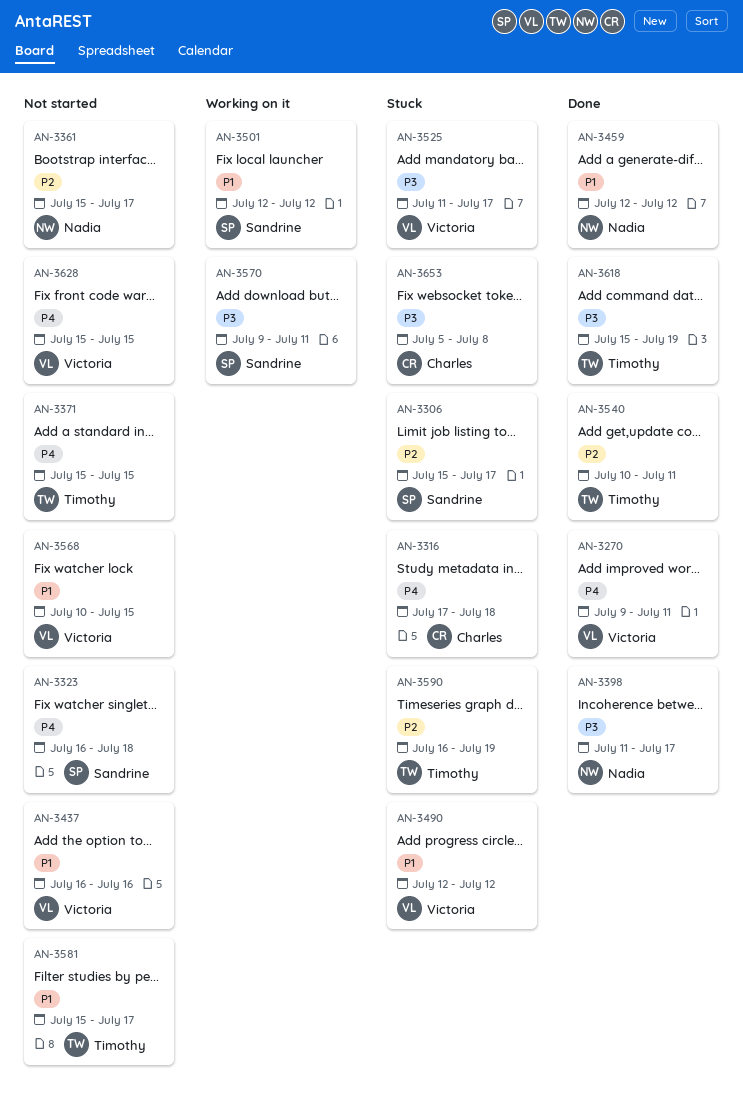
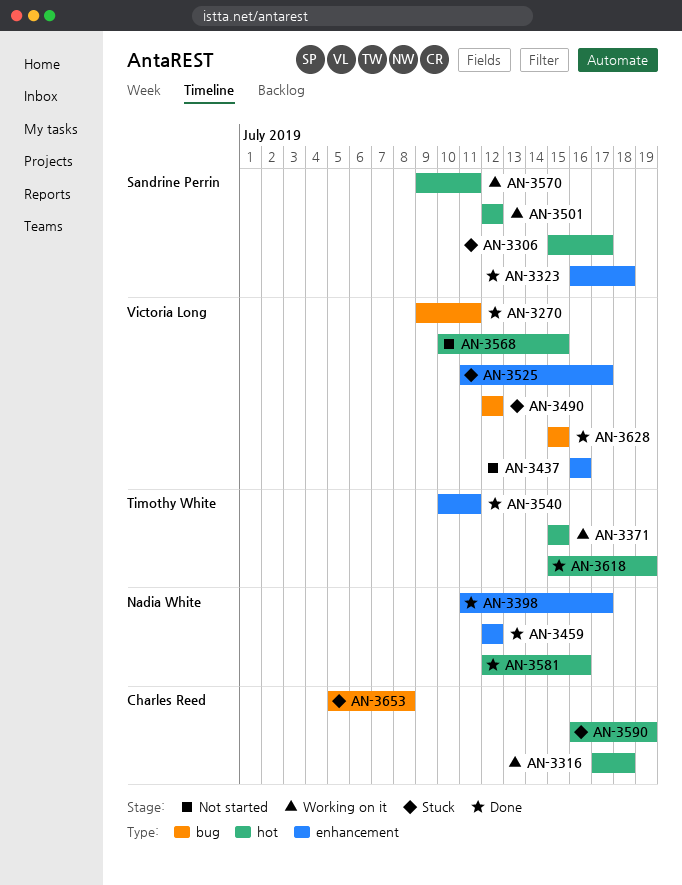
AN-3316, status: Stuck -> Working on it
AN-3323, status: Not started -> Done
AN-3361: present -> none
AN-3371, status: Not started -> Working on it
AN-3581, status: Not started -> Done
AN-3581, owner: Timothy White -> Nadia White
AN-3581, start: Jul 15 -> Jul 12
AN-3581, due: Jul 17 -> Jul 16
AN-3590, owner: Timothy White -> Charles Reed
AN-3628, status: Not started -> Done

